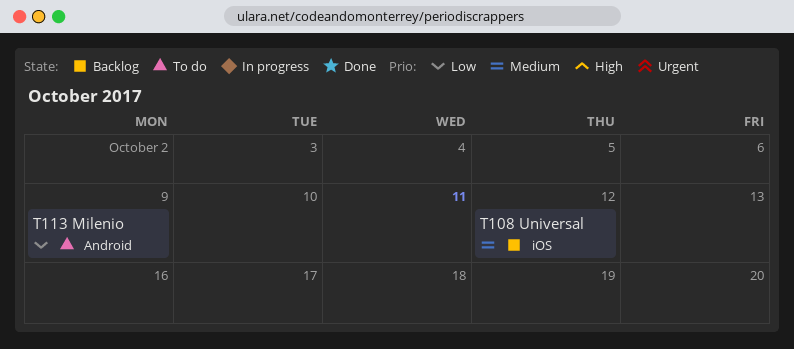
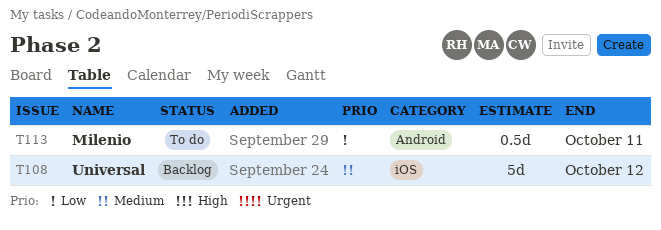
T113, due: Oct 9 -> Oct 11

